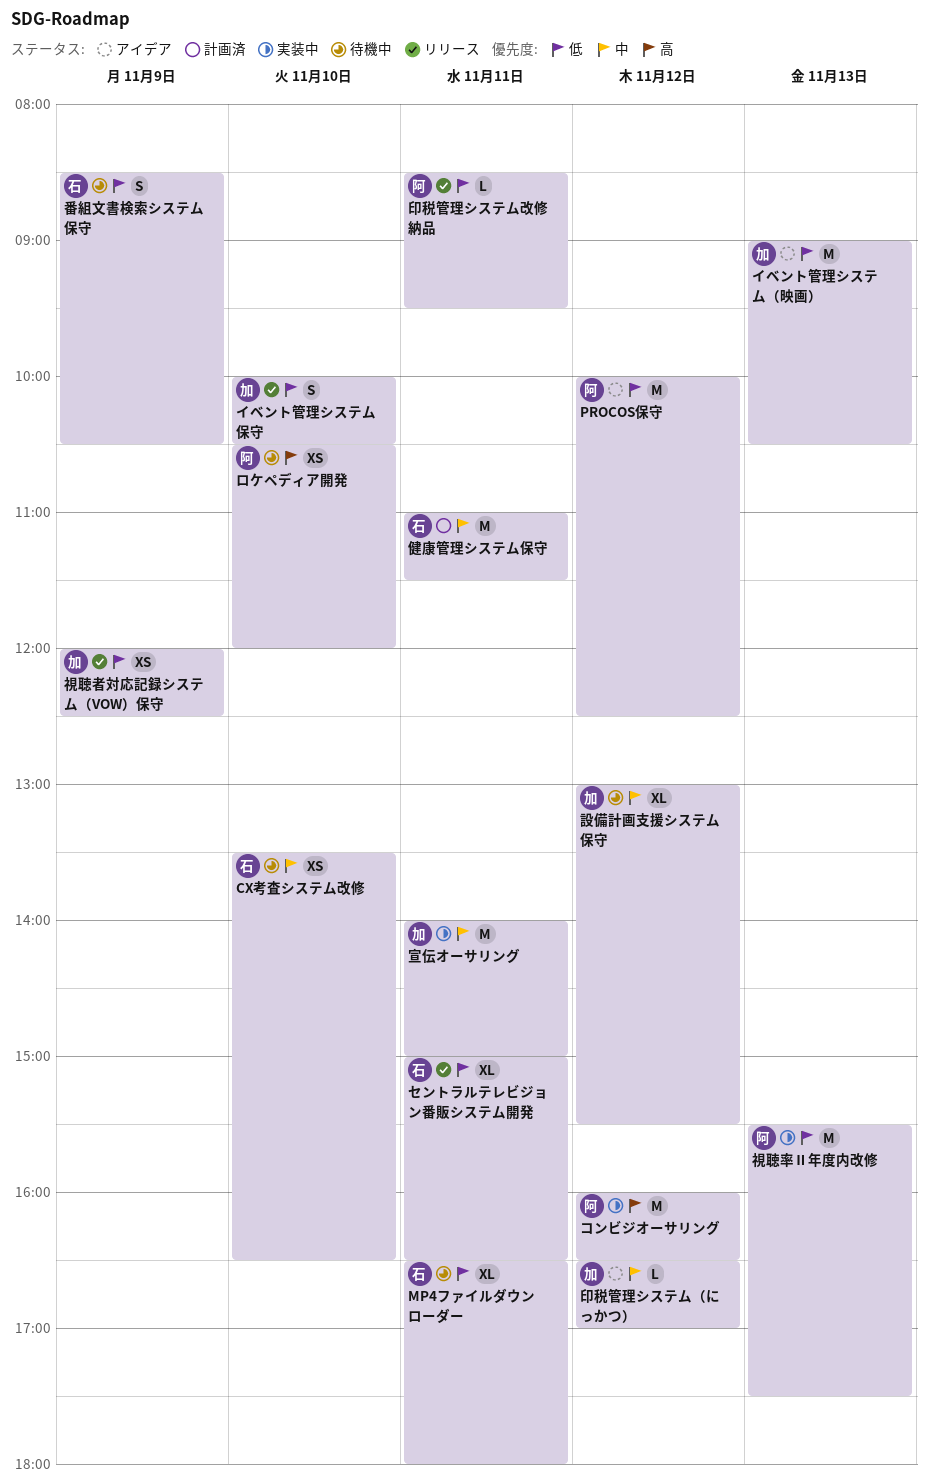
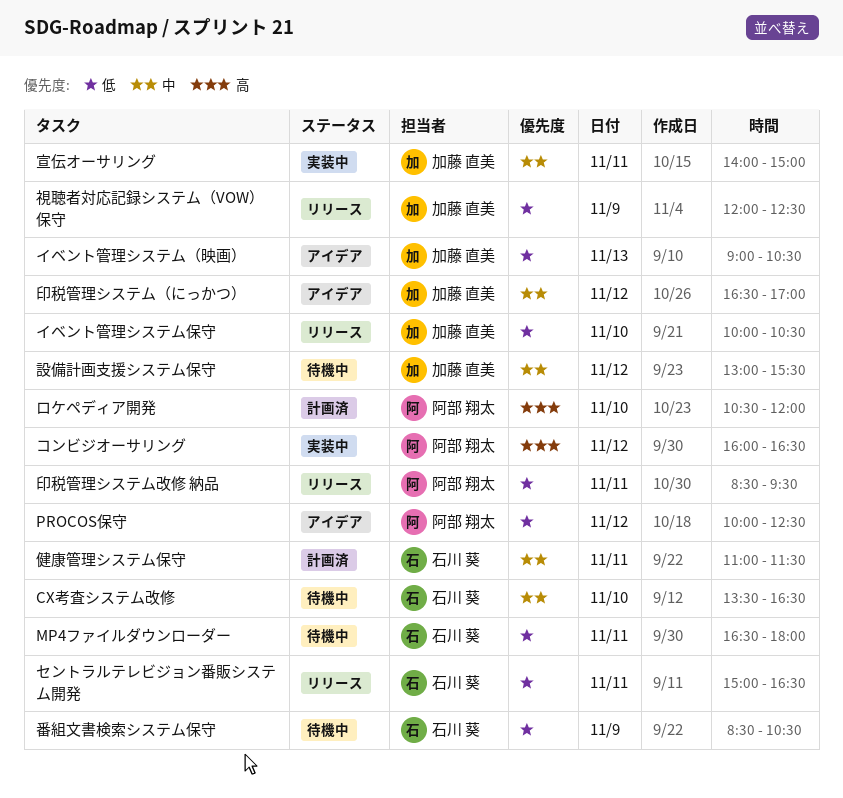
ロケペディア開発, status: 待機中 -> 計画済
視聴率Ⅱ年度内改修: present -> none

